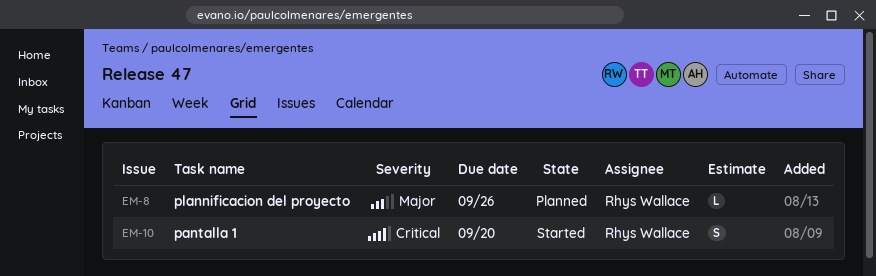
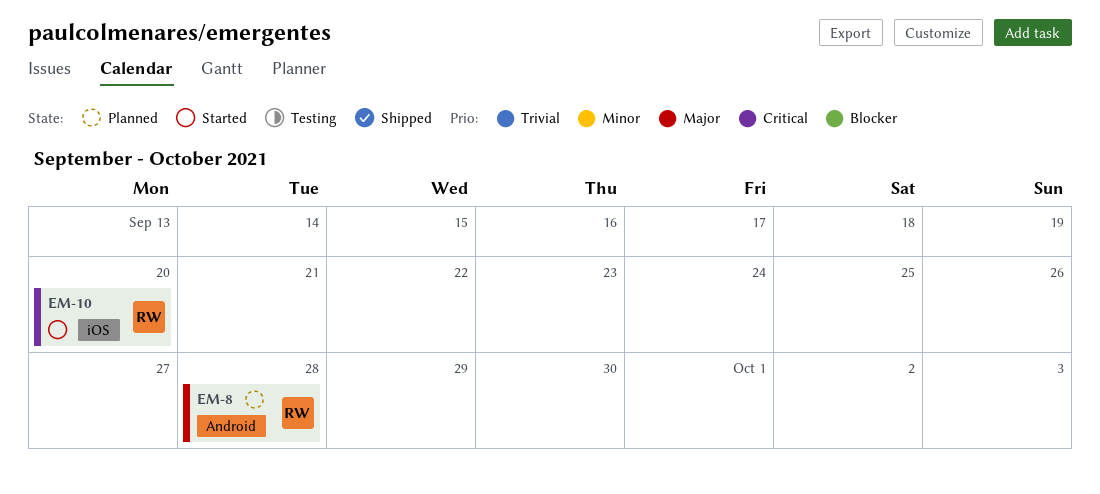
EM-8, due: Sep 26 -> Sep 28

